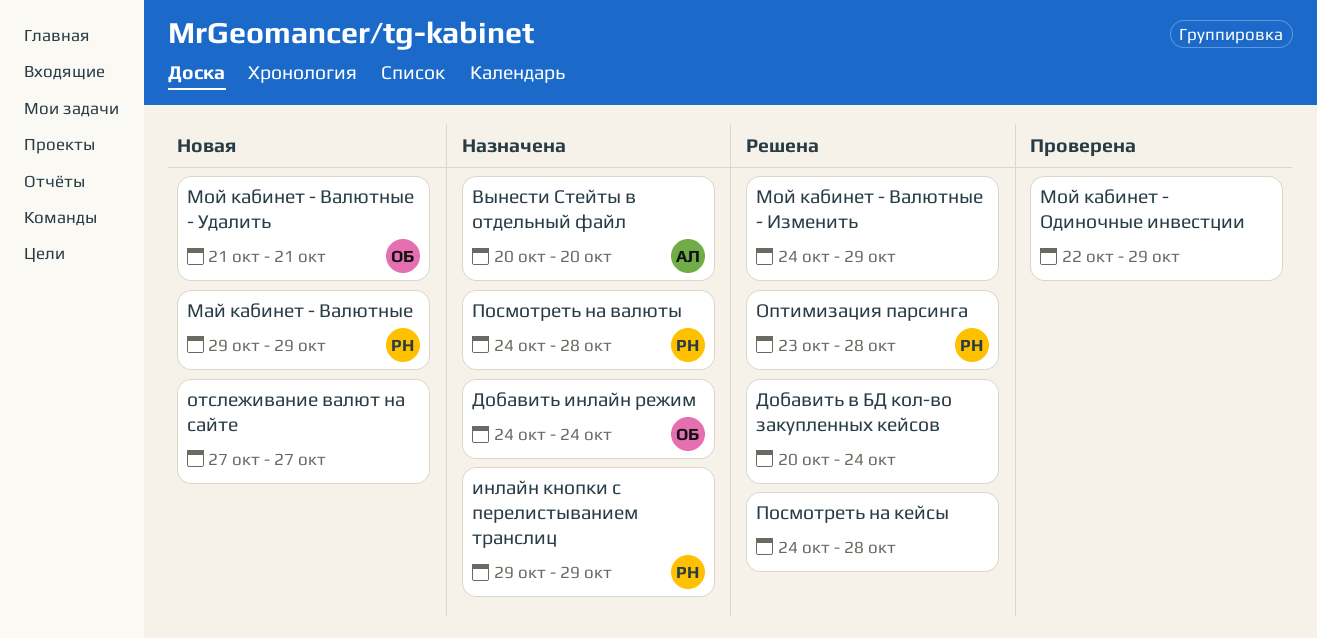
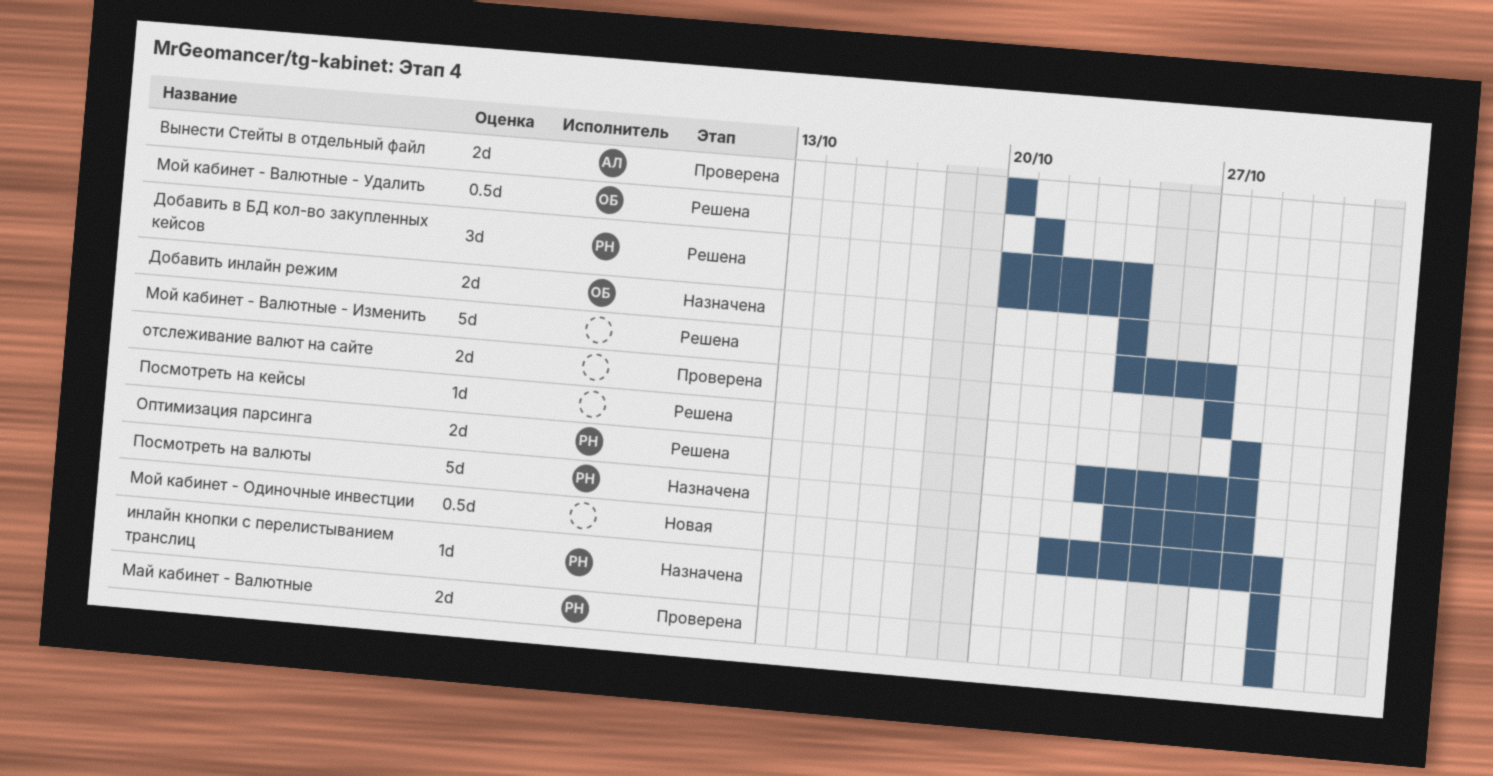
Вынести Стейты в отдельный файл, status: Назначена -> Проверена
Добавить в БД кол-во закупленных кейсов, owner: none -> РН
Май кабинет - Валютные, status: Новая -> Проверена
Мой кабинет - Валютные - Изменить, due: Oct 29 -> Oct 27
Мой кабинет - Валютные - Удалить, status: Новая -> Решена
Мой кабинет - Одиночные инвестции, status: Проверена -> Новая
отслеживание валют на сайте, status: Новая -> Проверена
Посмотреть на кейсы, start: Oct 24 -> Oct 28

